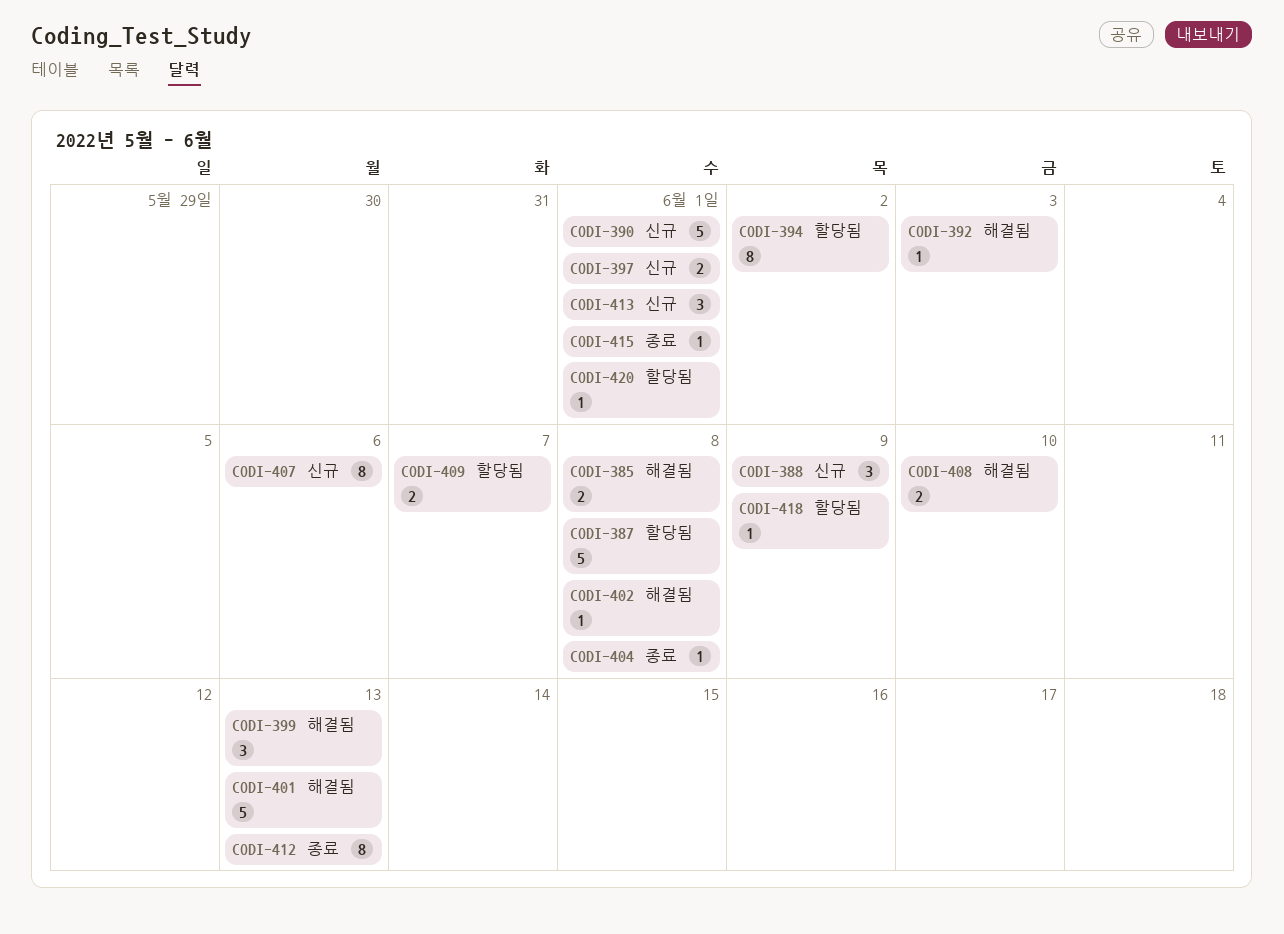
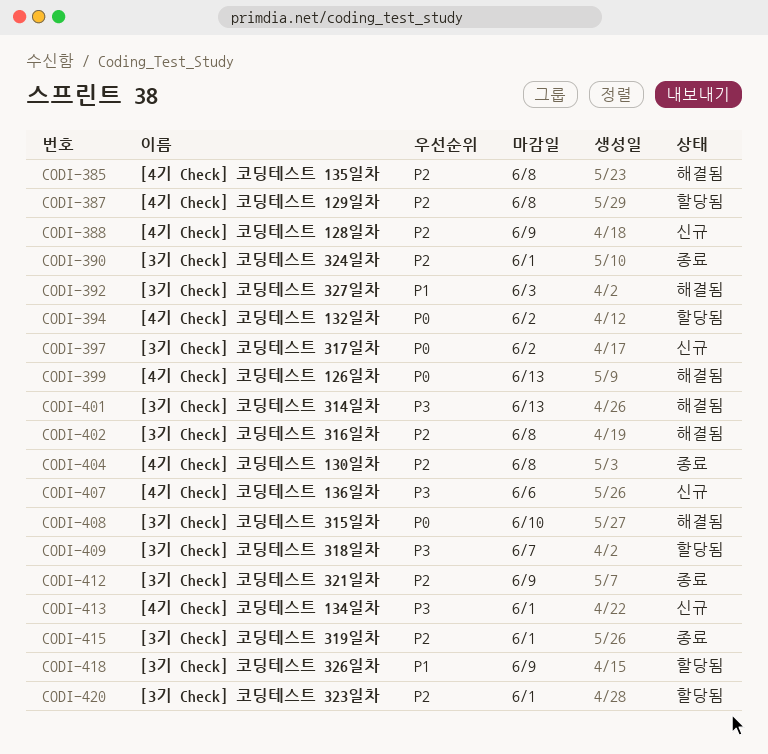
CODI-390, status: 신규 -> 종료
CODI-397, due: Jun 1 -> Jun 2
CODI-412, due: Jun 13 -> Jun 9

